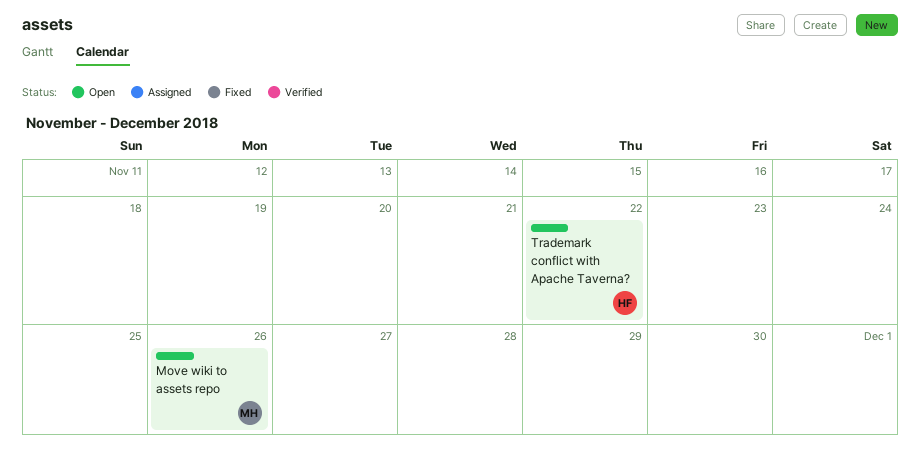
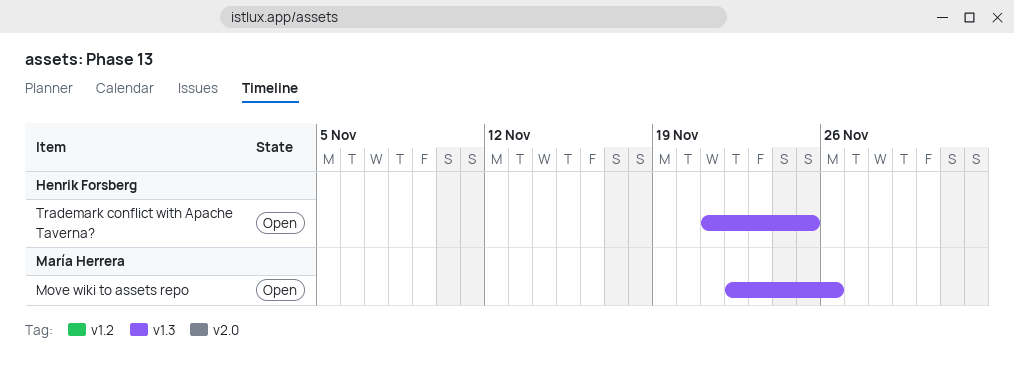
Trademark conflict with Apache Taverna?, due: Nov 22 -> Nov 25

